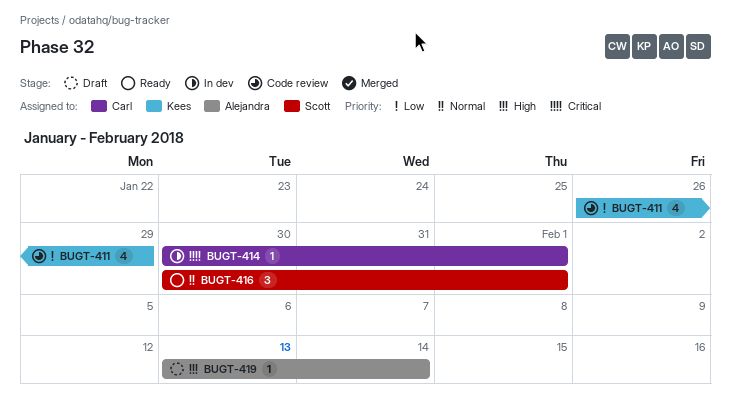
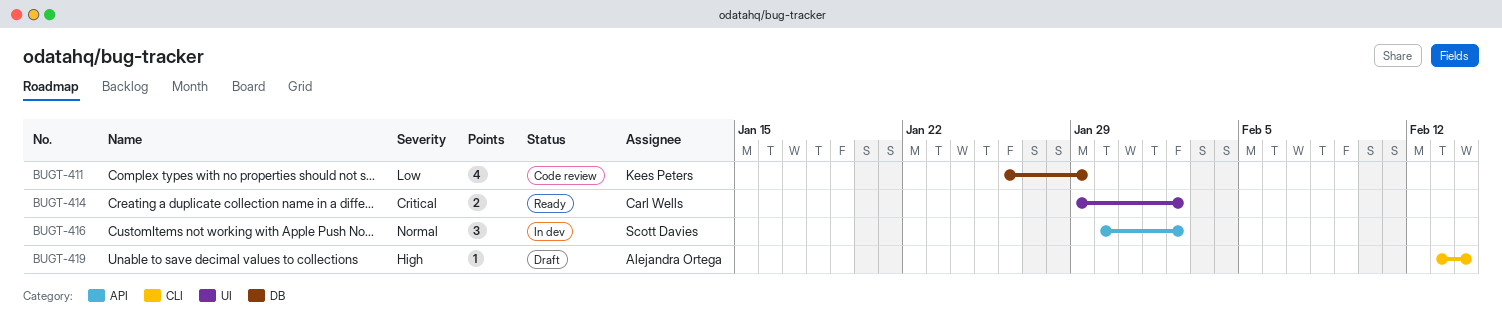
BUGT-414, status: In dev -> Ready
BUGT-414, estimate: 1 -> 2
BUGT-414, start: Jan 30 -> Jan 29
BUGT-414, due: Feb 1 -> Feb 2
BUGT-416, status: Ready -> In dev
BUGT-416, due: Feb 1 -> Feb 2

